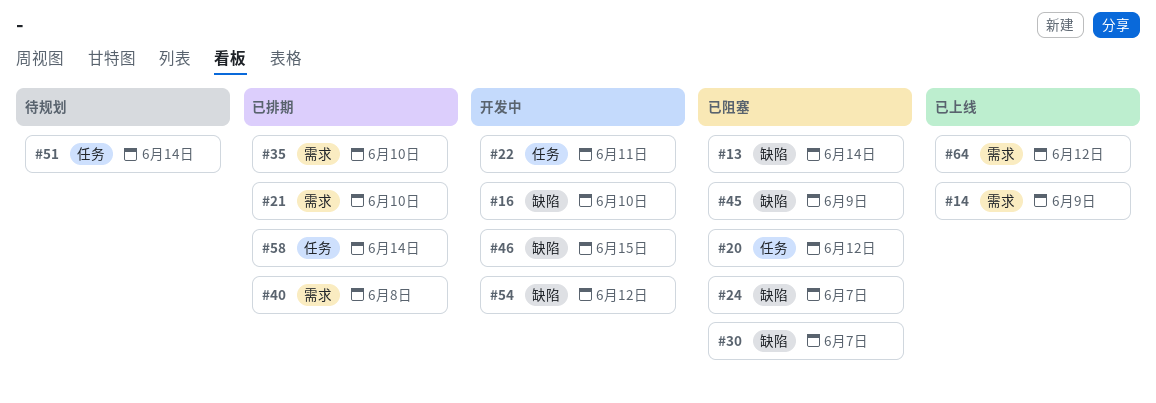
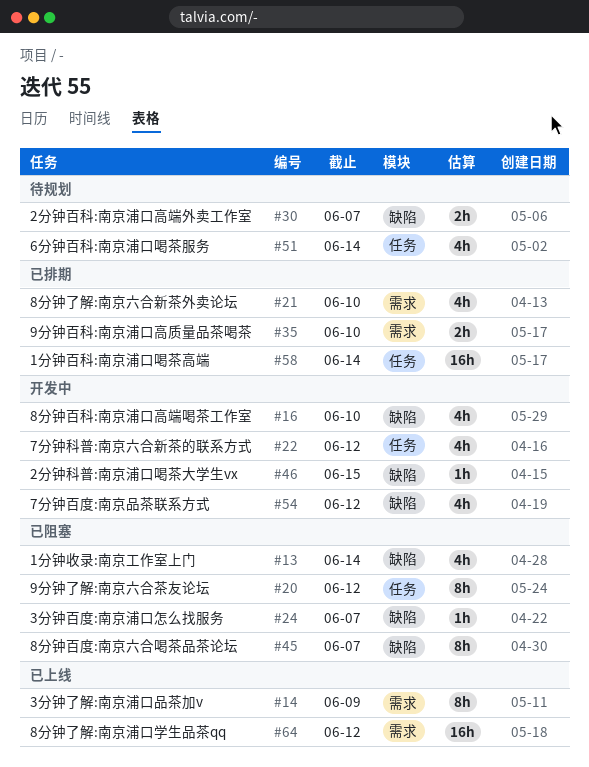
#22, due: Jun 11 -> Jun 12
#30, status: 已阻塞 -> 待规划
#40: present -> none
#45, due: Jun 9 -> Jun 7

